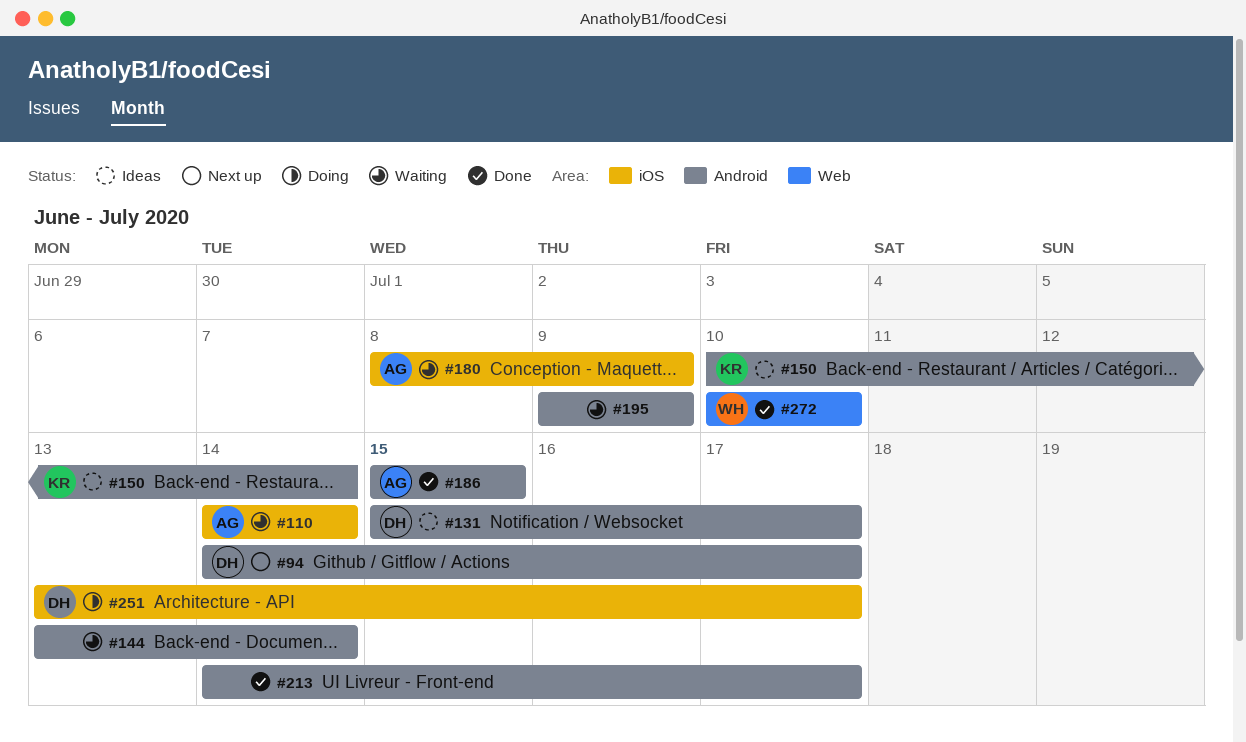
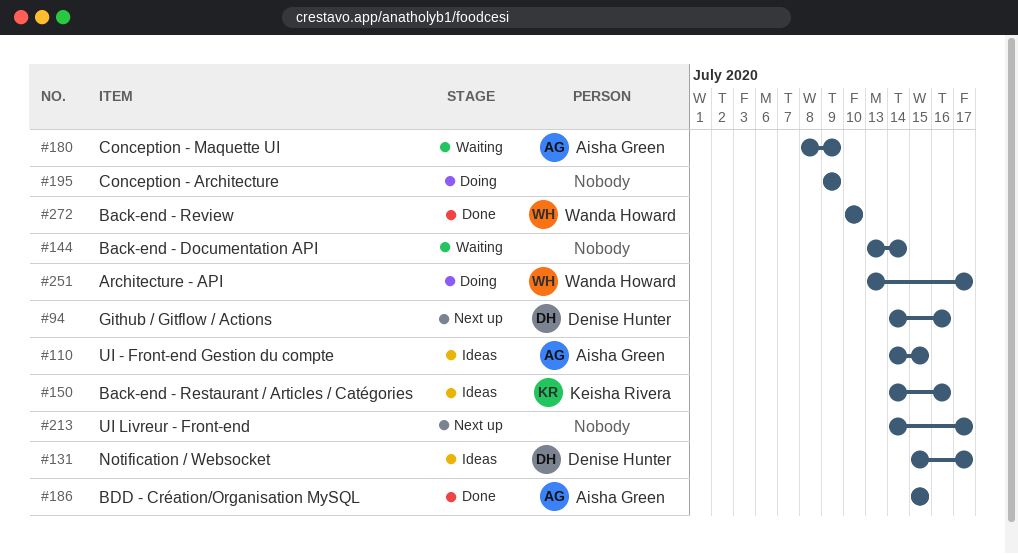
#94, due: Jul 17 -> Jul 16
#110, status: Waiting -> Ideas
#110, due: Jul 14 -> Jul 15
#150, start: Jul 10 -> Jul 14
#150, due: Jul 14 -> Jul 16
#195, status: Waiting -> Doing
#213, status: Done -> Next up
#251, owner: Denise Hunter -> Wanda Howard

